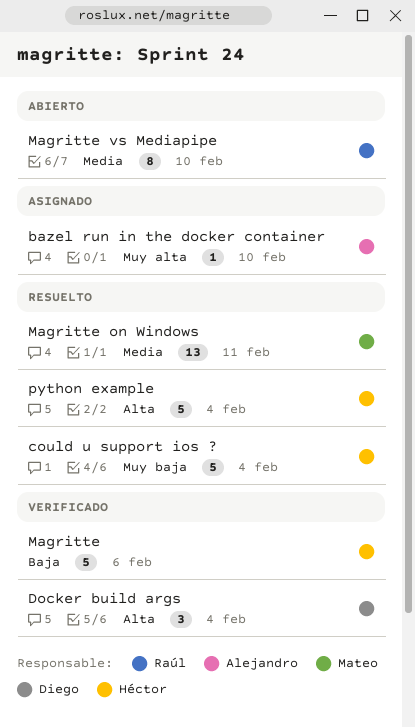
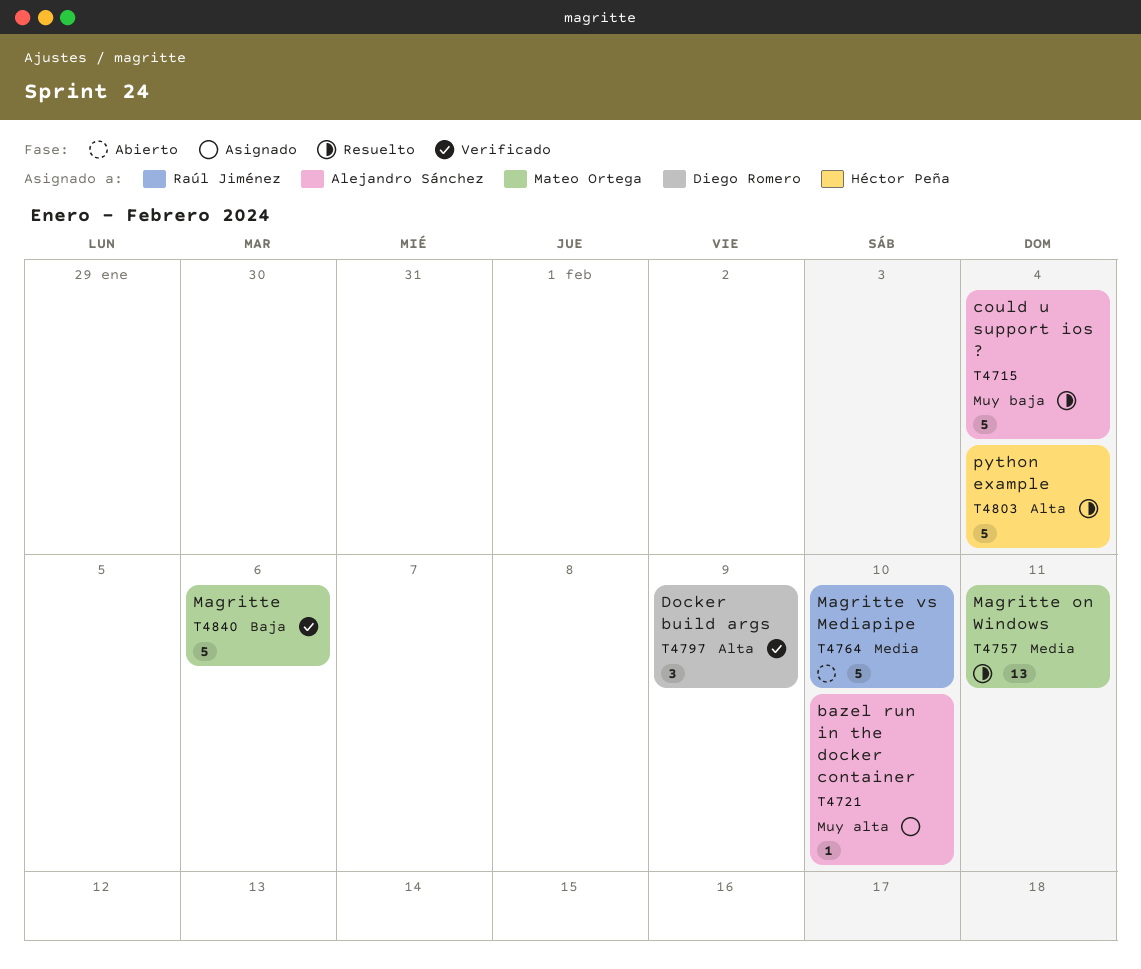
could u support ios ?, owner: Héctor Peña -> Alejandro Sánchez
Docker build args, due: Feb 4 -> Feb 9
Magritte, owner: Héctor Peña -> Mateo Ortega
Magritte vs Mediapipe, estimate: 8 -> 5

